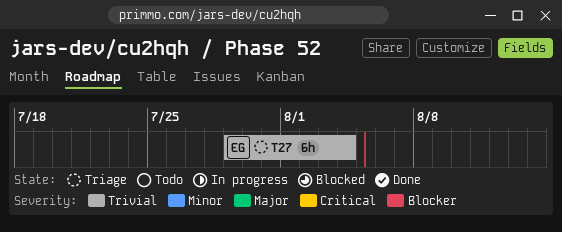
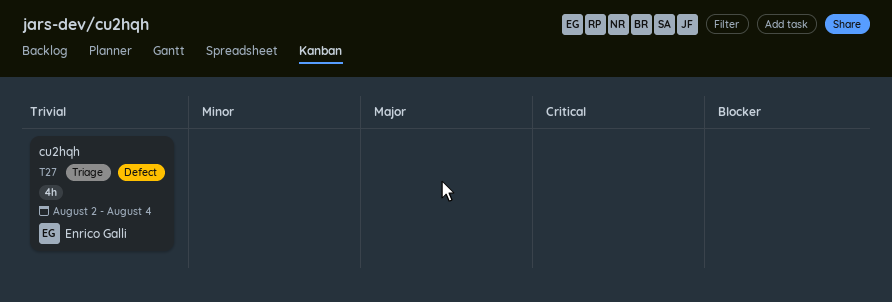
T27, estimate: 6h -> 4h
T27, start: Jul 29 -> Aug 2

